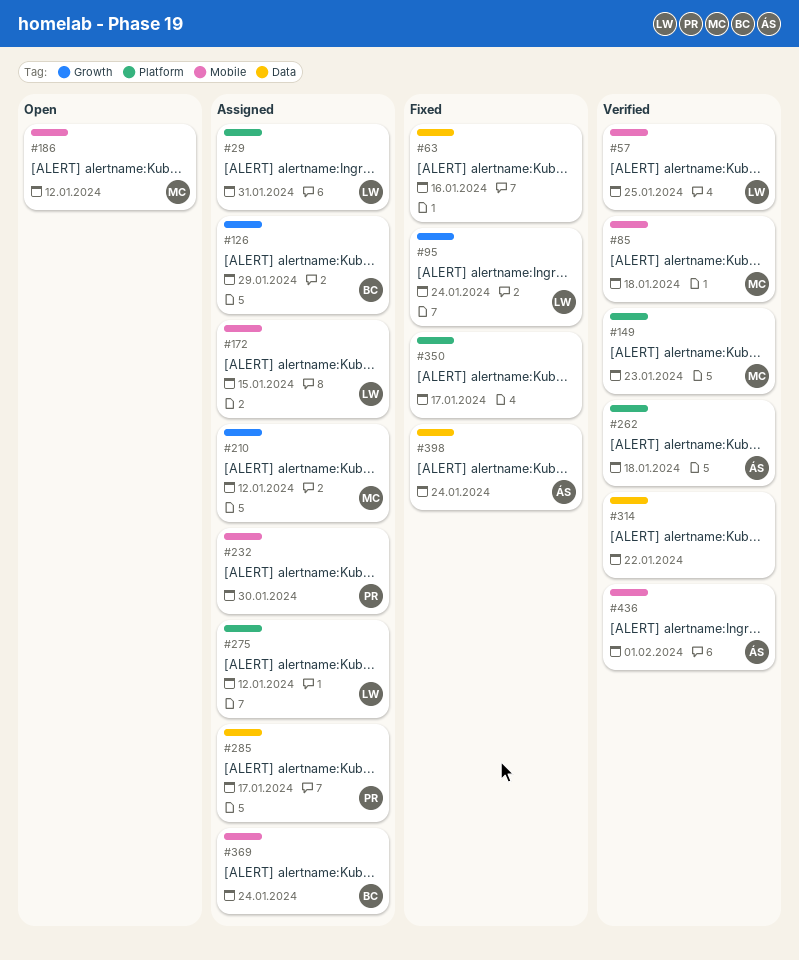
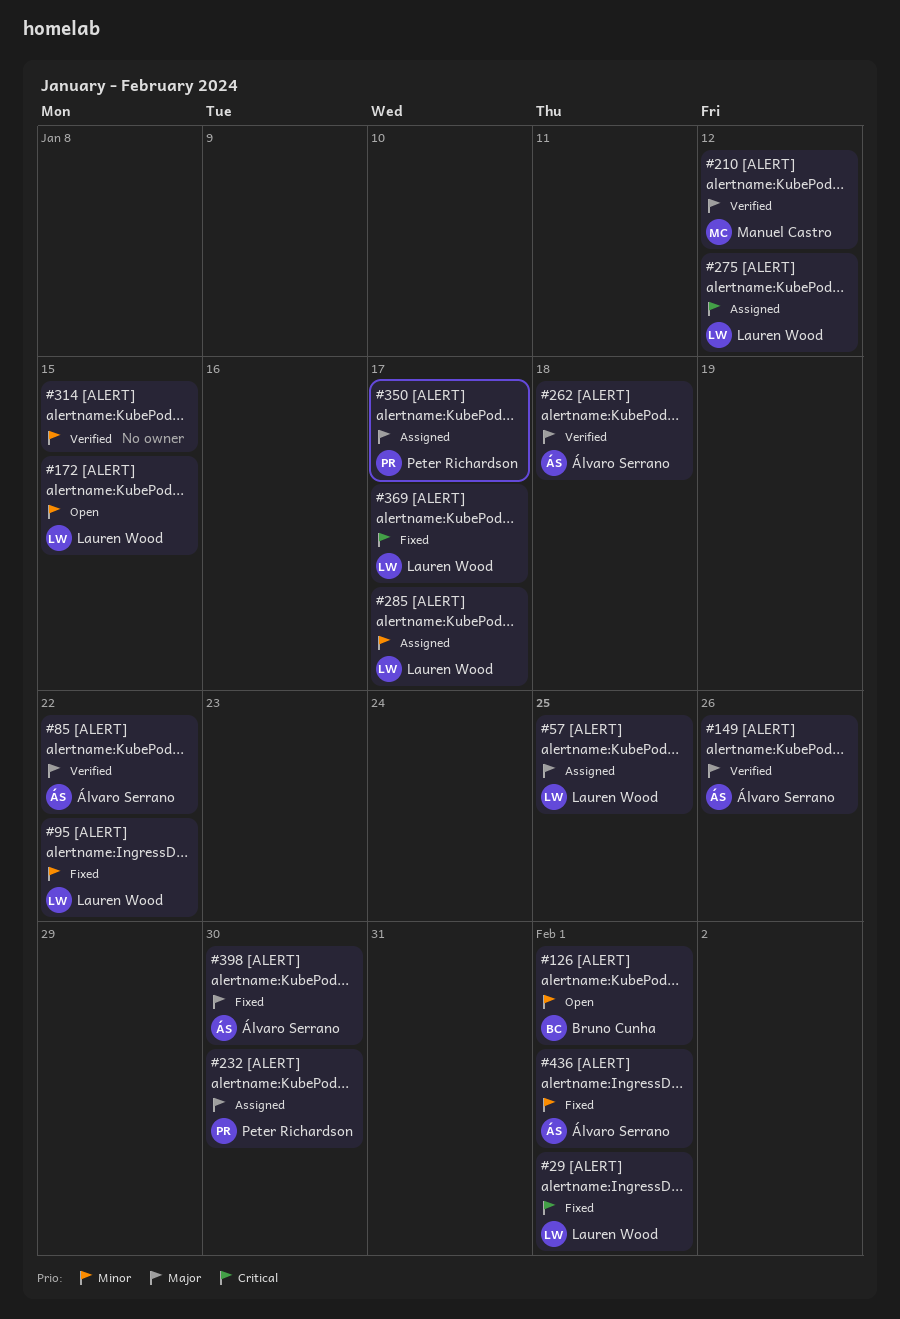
#29, status: Assigned -> Fixed
#29, due: Jan 31 -> Feb 1
#57, status: Verified -> Assigned
#63: present -> none
#85, owner: Manuel Castro -> Álvaro Serrano
#85, due: Jan 18 -> Jan 22
#95, due: Jan 24 -> Jan 22
#126, status: Assigned -> Open
#126, due: Jan 29 -> Feb 1
#149, owner: Manuel Castro -> Álvaro Serrano
#149, due: Jan 23 -> Jan 26
#172, status: Assigned -> Open
#186: present -> none
#210, status: Assigned -> Verified
#285, owner: Peter Richardson -> Lauren Wood
#314, due: Jan 22 -> Jan 15
#350, status: Fixed -> Assigned
#350, owner: none -> Peter Richardson
#369, status: Assigned -> Fixed
#369, owner: Bruno Cunha -> Lauren Wood
#369, due: Jan 24 -> Jan 17
#398, due: Jan 24 -> Jan 30
#436, status: Verified -> Fixed

